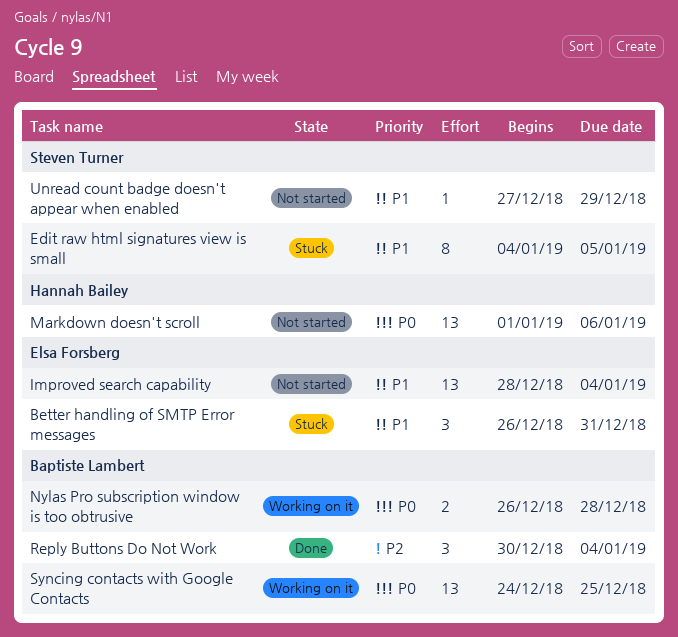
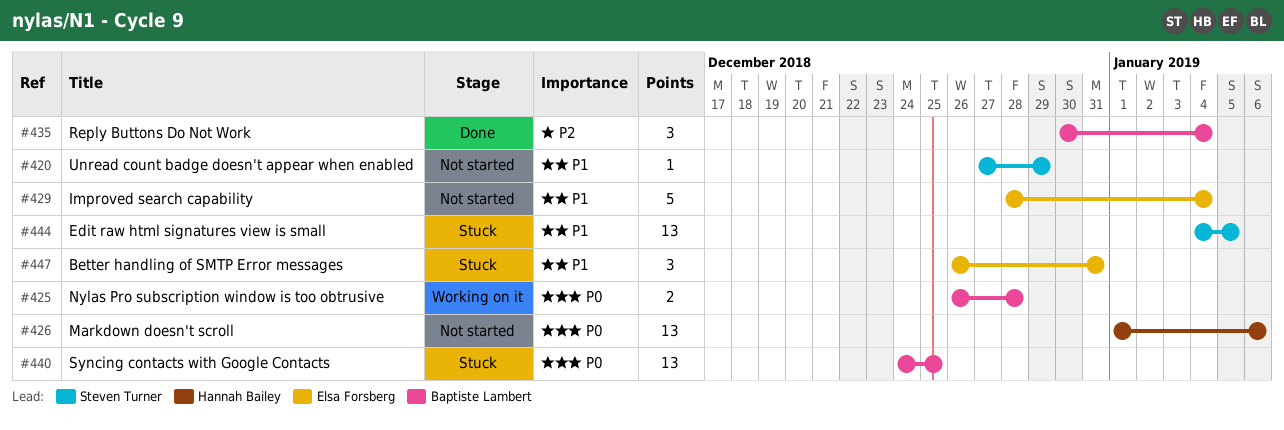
Edit raw html signatures view is small, estimate: 8 -> 13
Improved search capability, estimate: 13 -> 5
Syncing contacts with Google Contacts, status: Working on it -> Stuck

